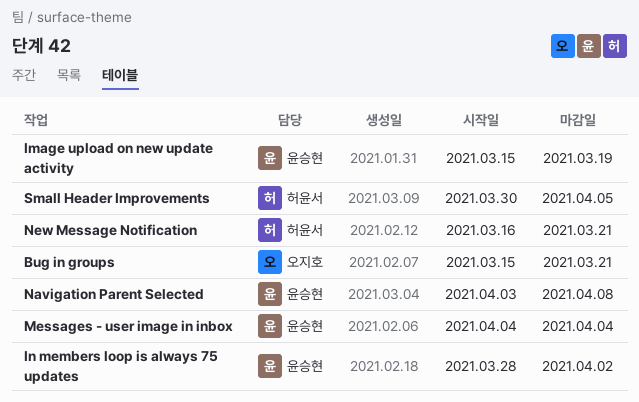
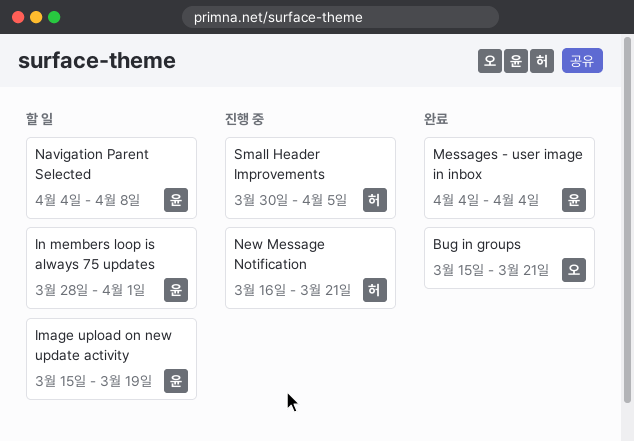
In members loop is always 75 updates, due: Apr 2 -> Apr 1
Navigation Parent Selected, start: Apr 3 -> Apr 4

